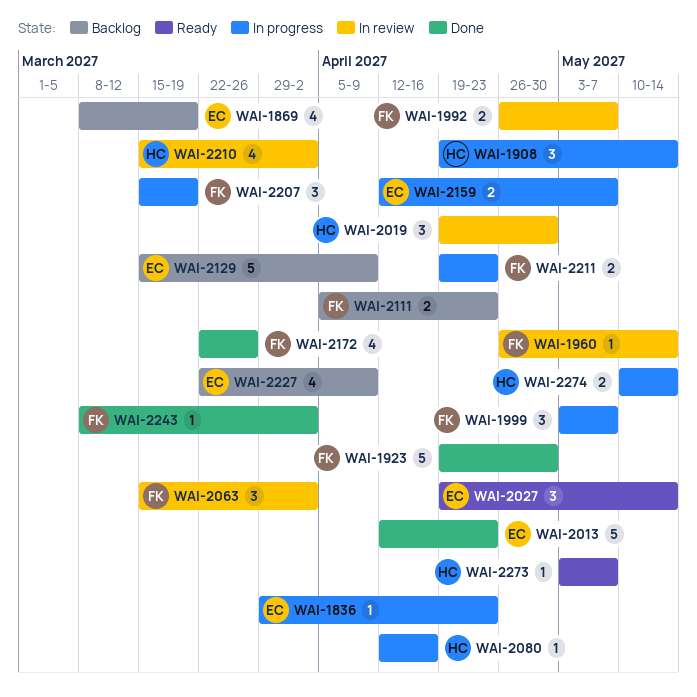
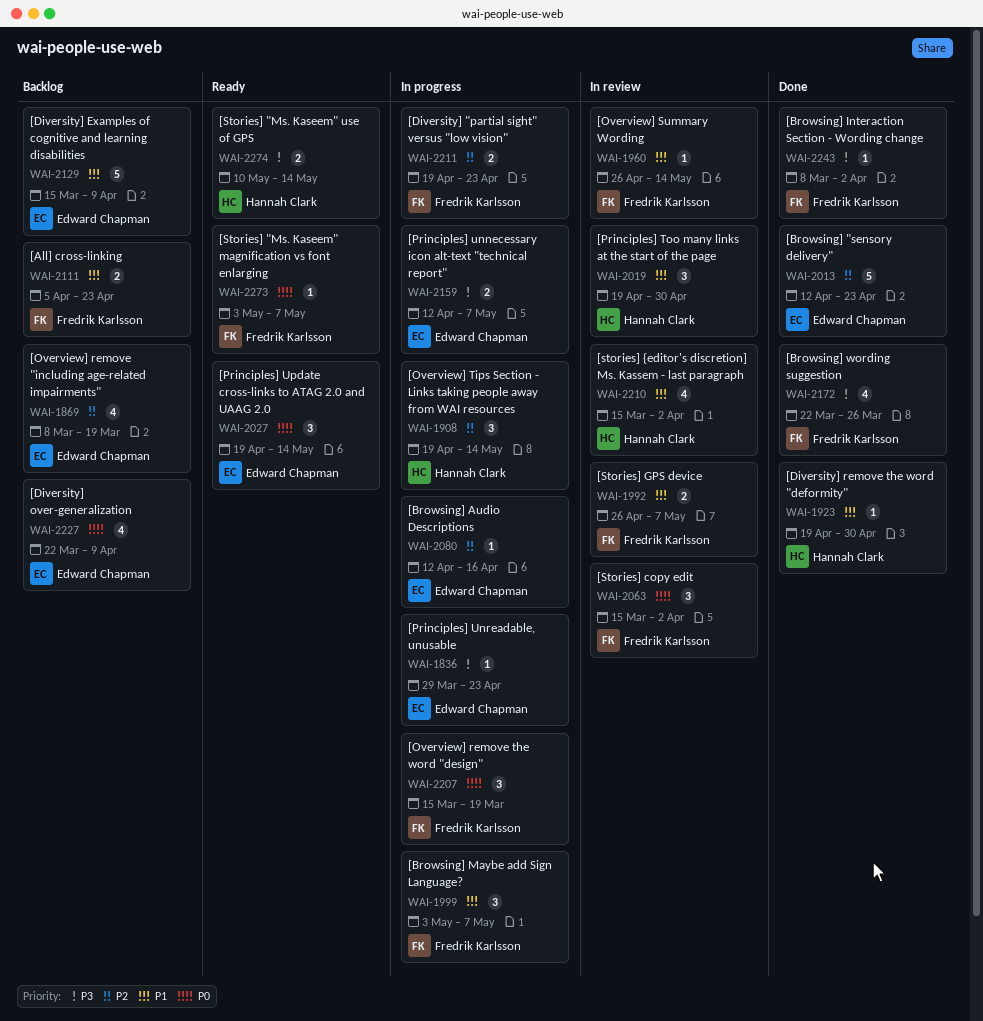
WAI-1923, owner: Fredrik Karlsson -> Hannah Clark
WAI-1923, estimate: 5 -> 1
WAI-2080, owner: Hannah Clark -> Edward Chapman
WAI-2273, owner: Hannah Clark -> Fredrik Karlsson
WAI-2274, status: In progress -> Ready

